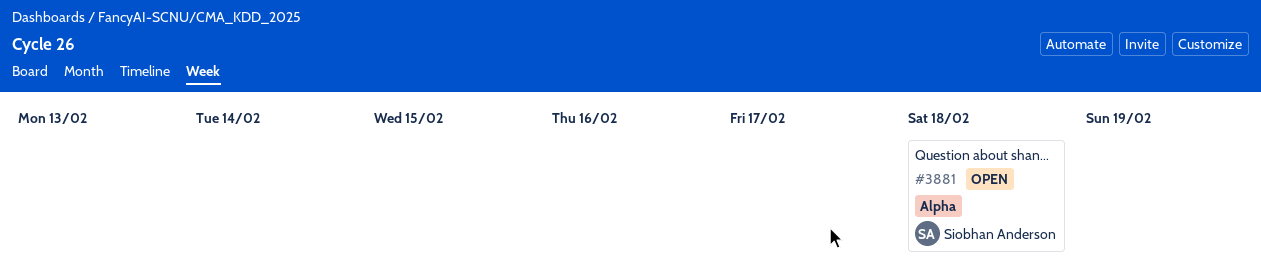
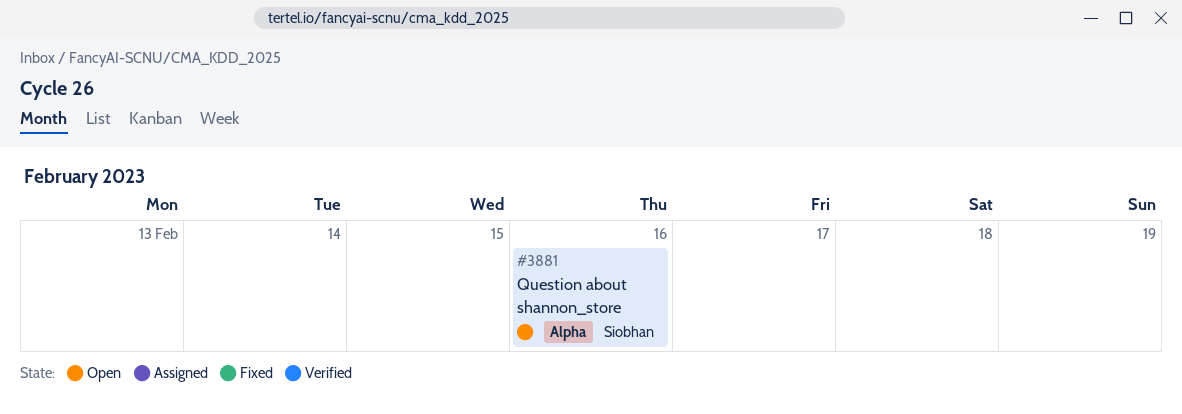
#3881, due: Feb 18 -> Feb 16

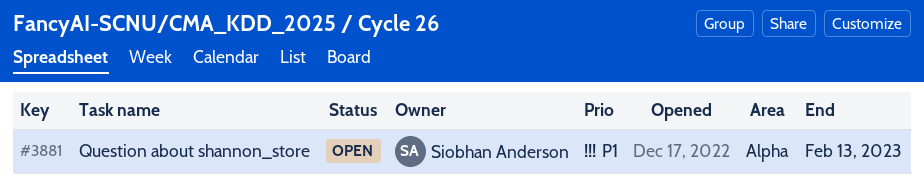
#3881, due: Feb 16 -> Feb 13

